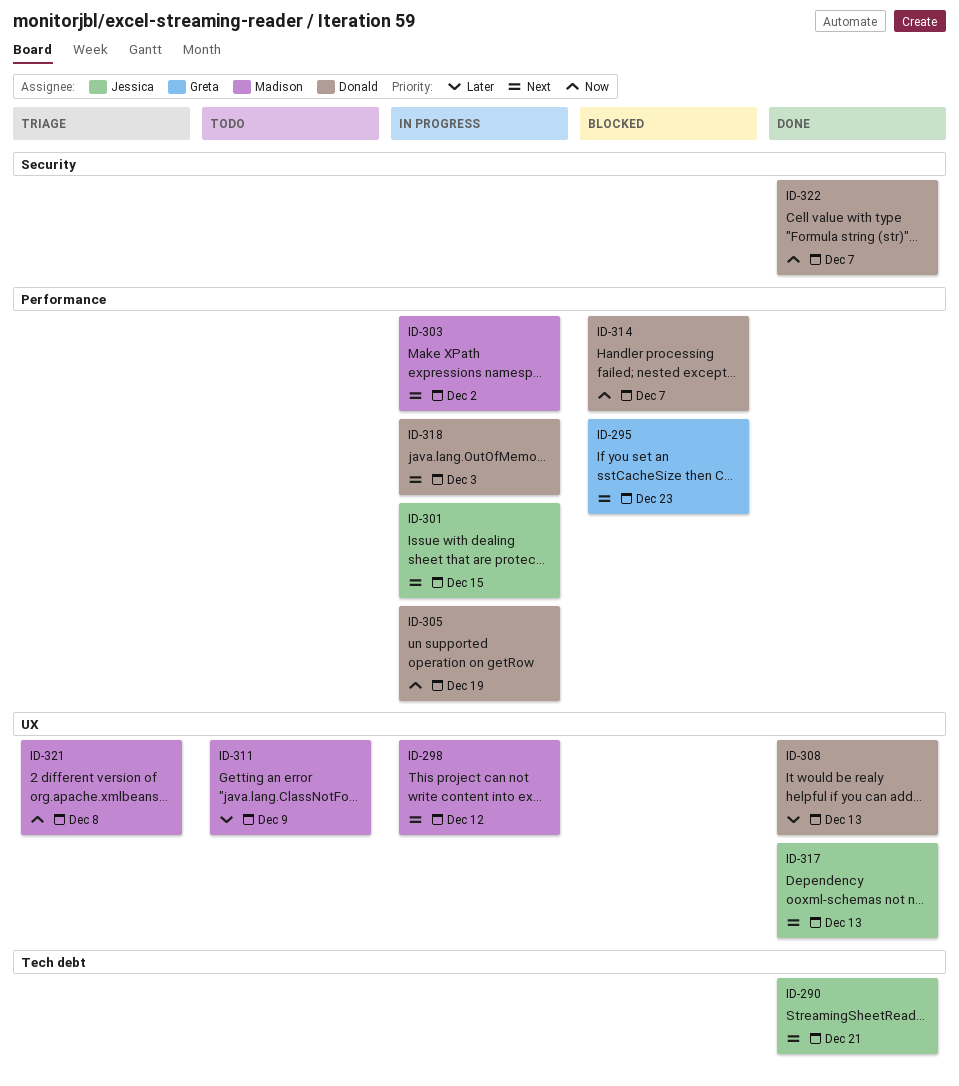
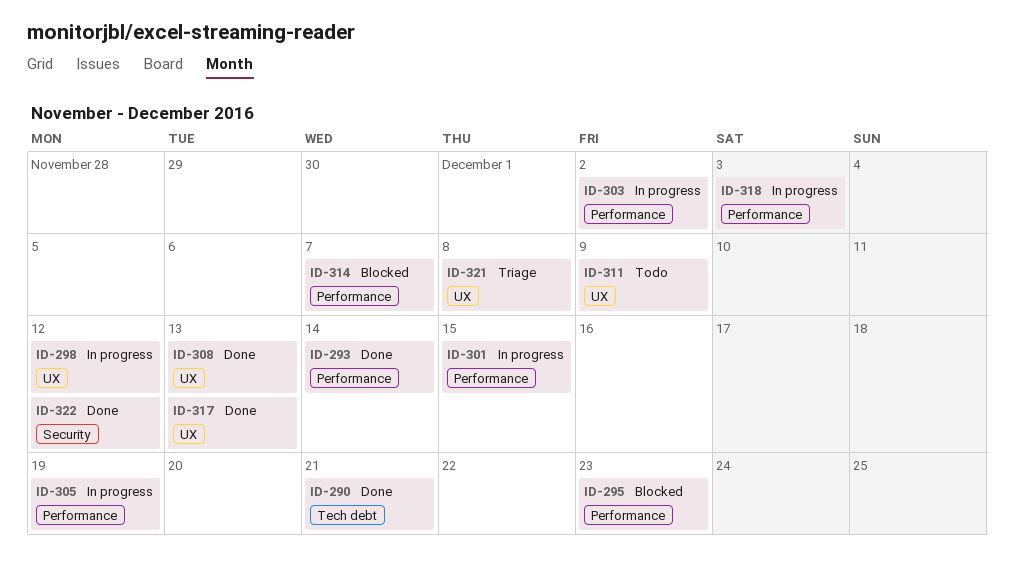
ID-293: none -> present
ID-322, due: Dec 7 -> Dec 12

